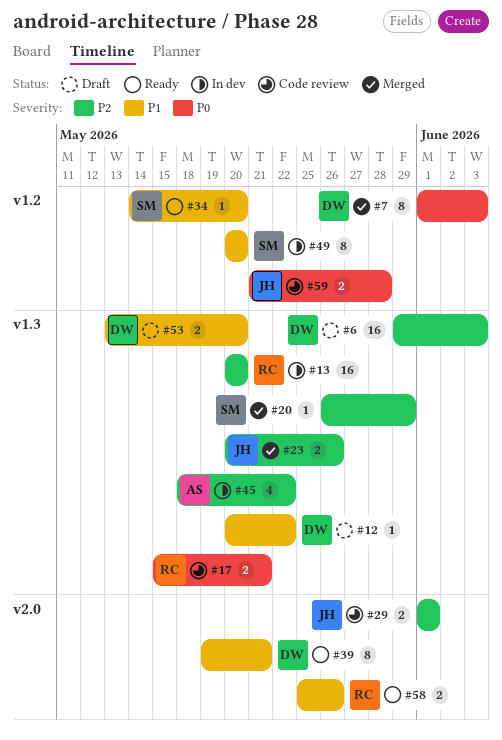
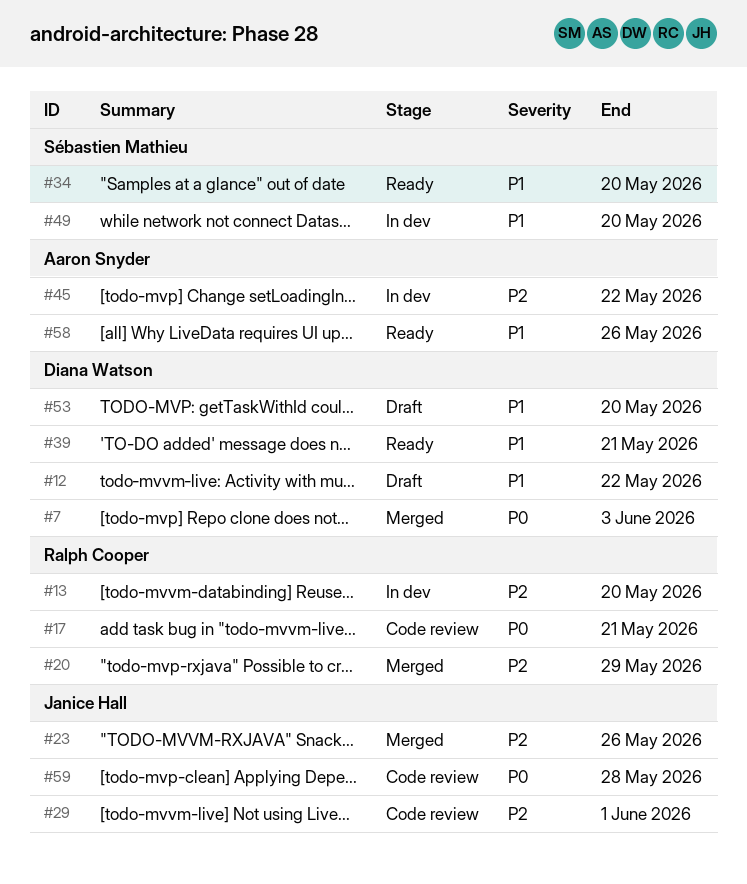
#6: present -> none
#20, owner: Sébastien Mathieu -> Ralph Cooper
#58, owner: Ralph Cooper -> Aaron Snyder

